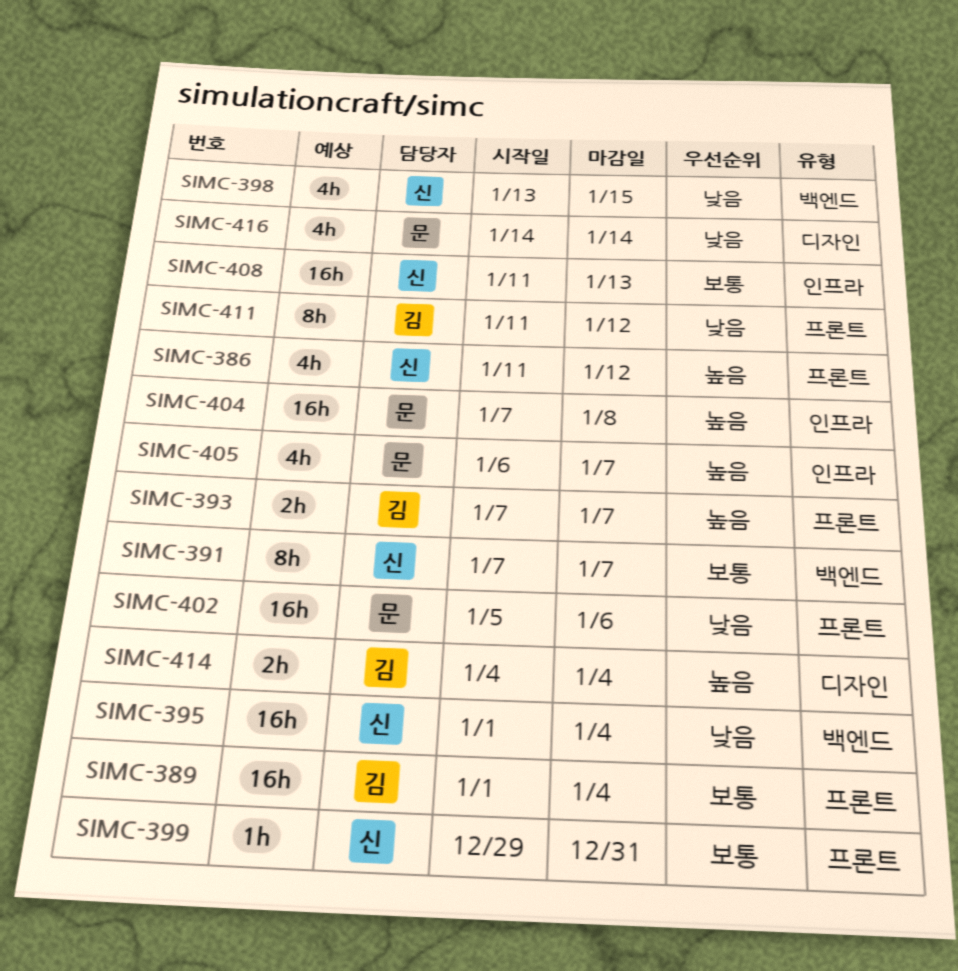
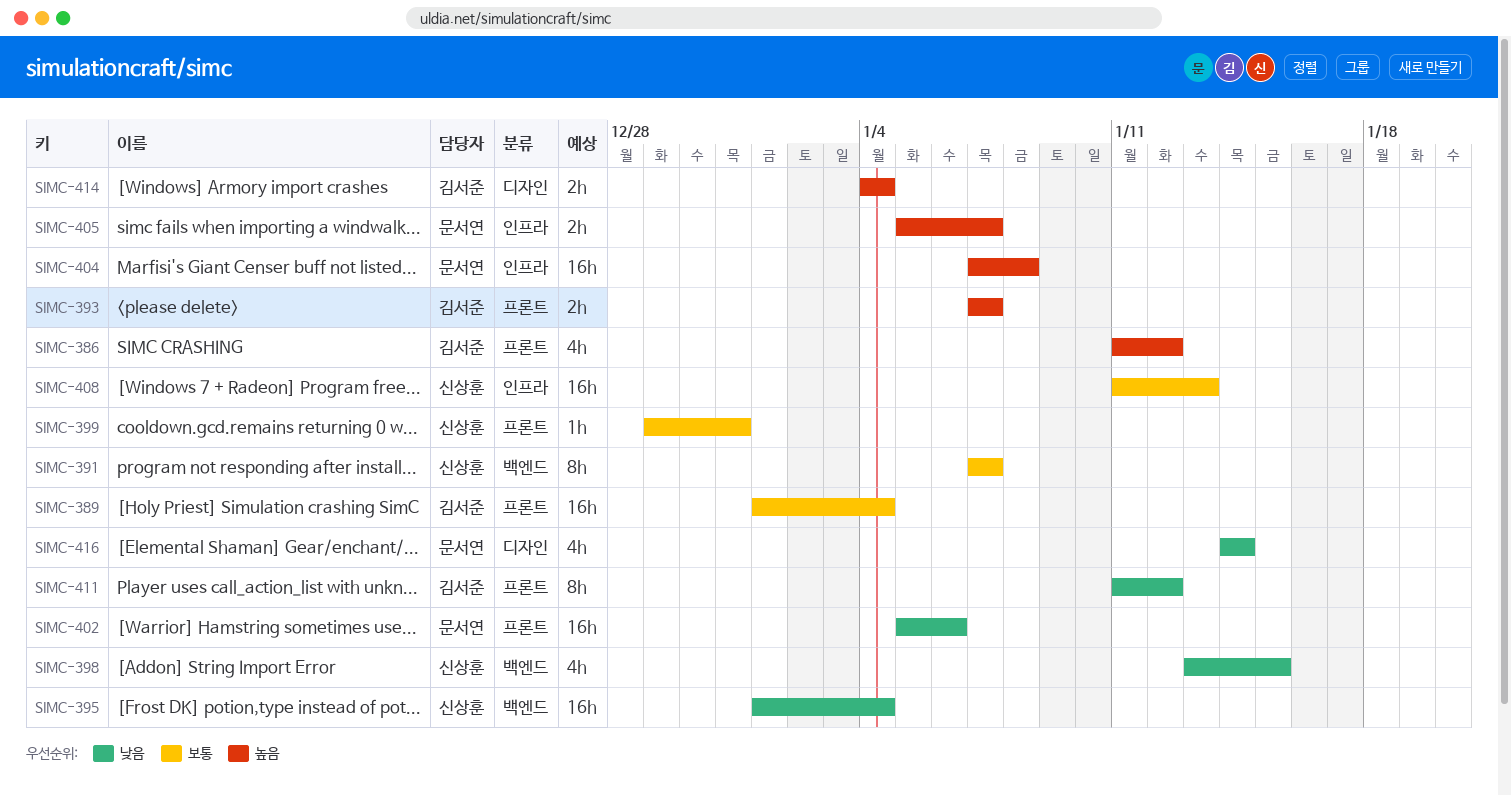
SIMC-386, owner: 신상훈 -> 김서준
SIMC-405, estimate: 4h -> 2h
SIMC-405, start: Jan 6 -> Jan 5

